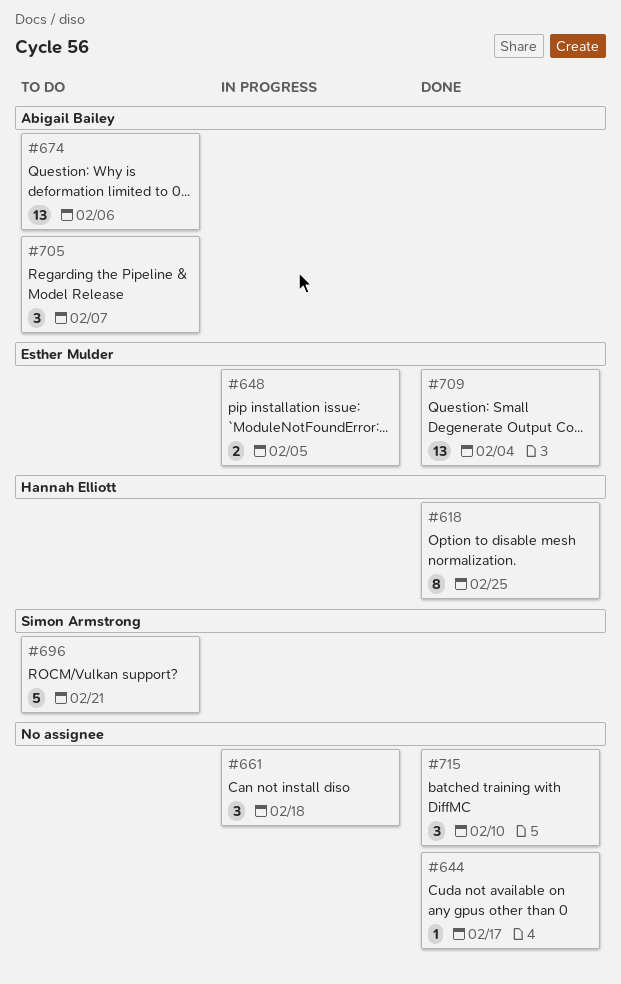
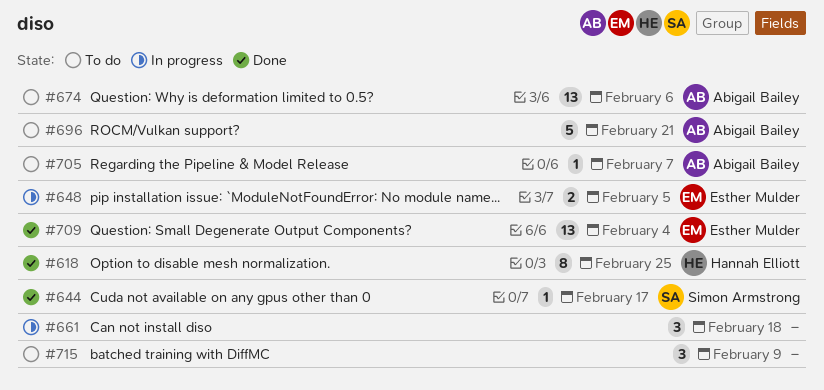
#644, owner: none -> Simon Armstrong
#696, owner: Simon Armstrong -> Abigail Bailey
#705, estimate: 3 -> 1
#715, status: Done -> To do
#715, due: Feb 10 -> Feb 9

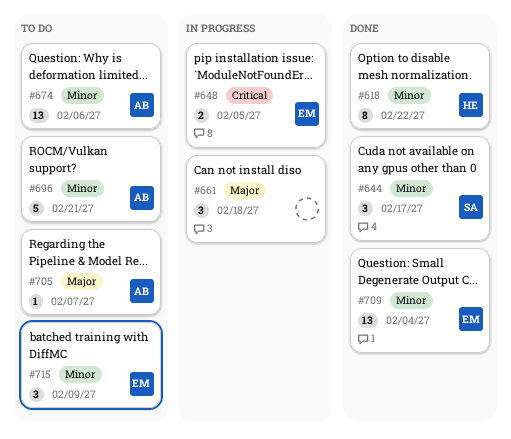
#618, due: Feb 25 -> Feb 22
#644, estimate: 1 -> 3
#715, owner: none -> Esther Mulder

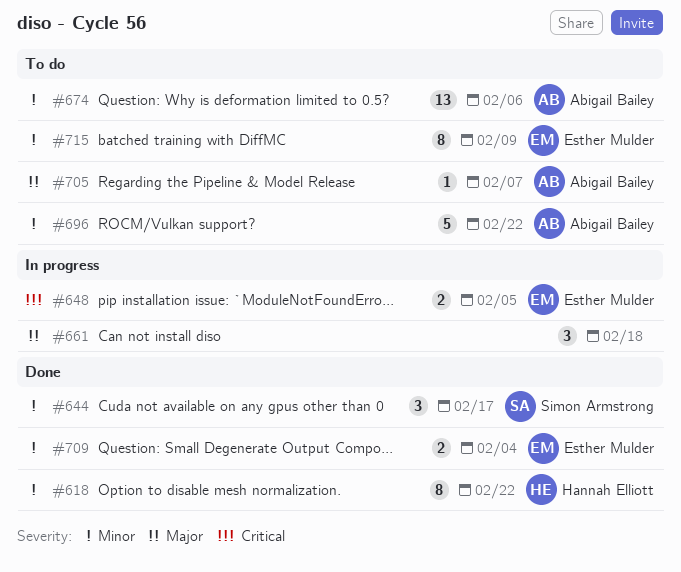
#696, due: Feb 21 -> Feb 22
#709, estimate: 13 -> 2
#715, estimate: 3 -> 8

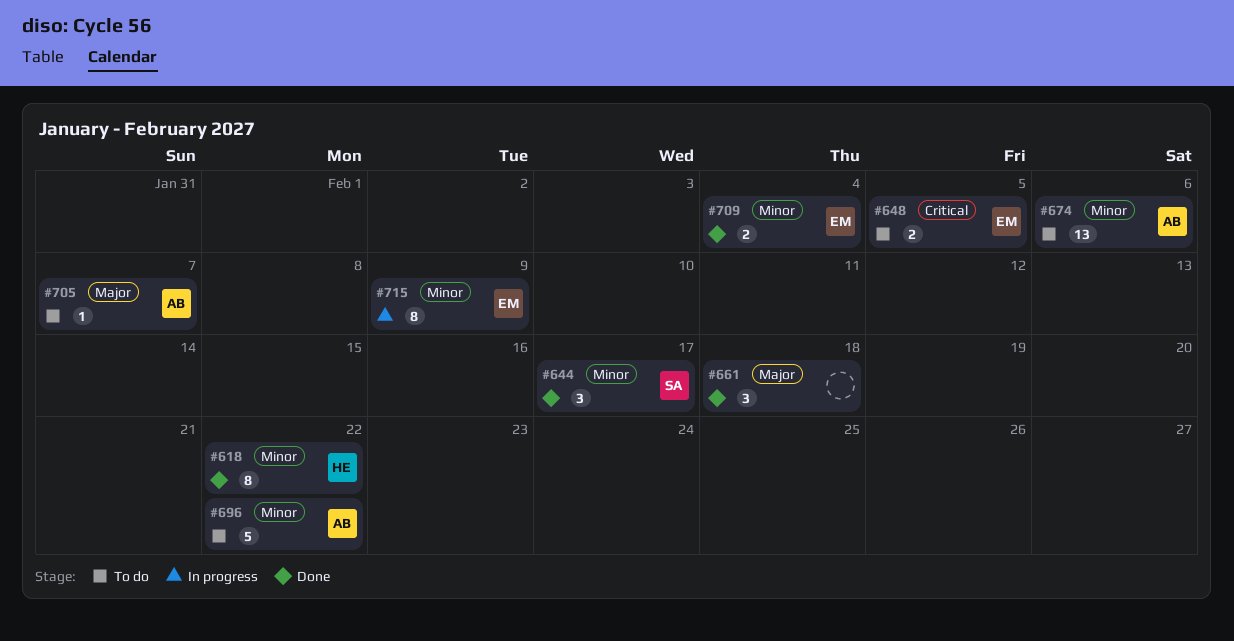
#648, status: In progress -> To do
#661, status: In progress -> Done
#715, status: To do -> In progress

